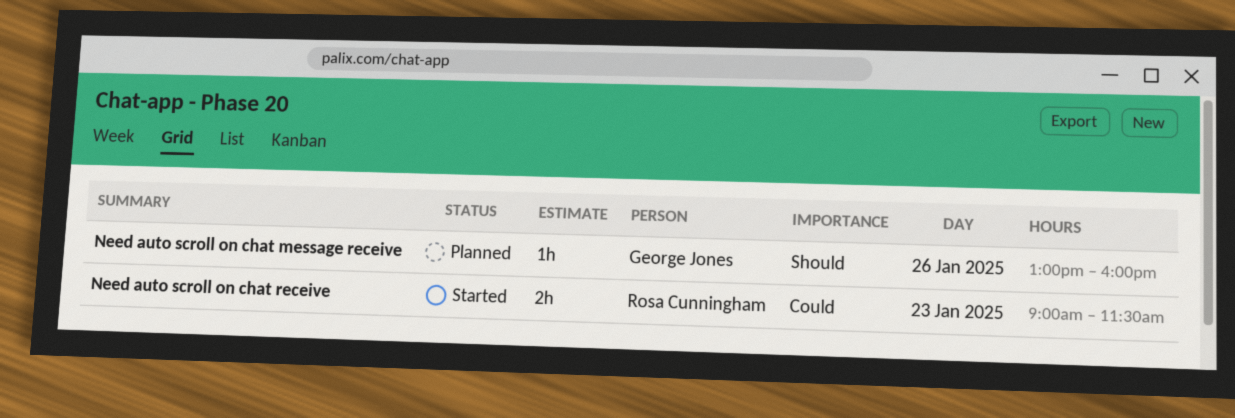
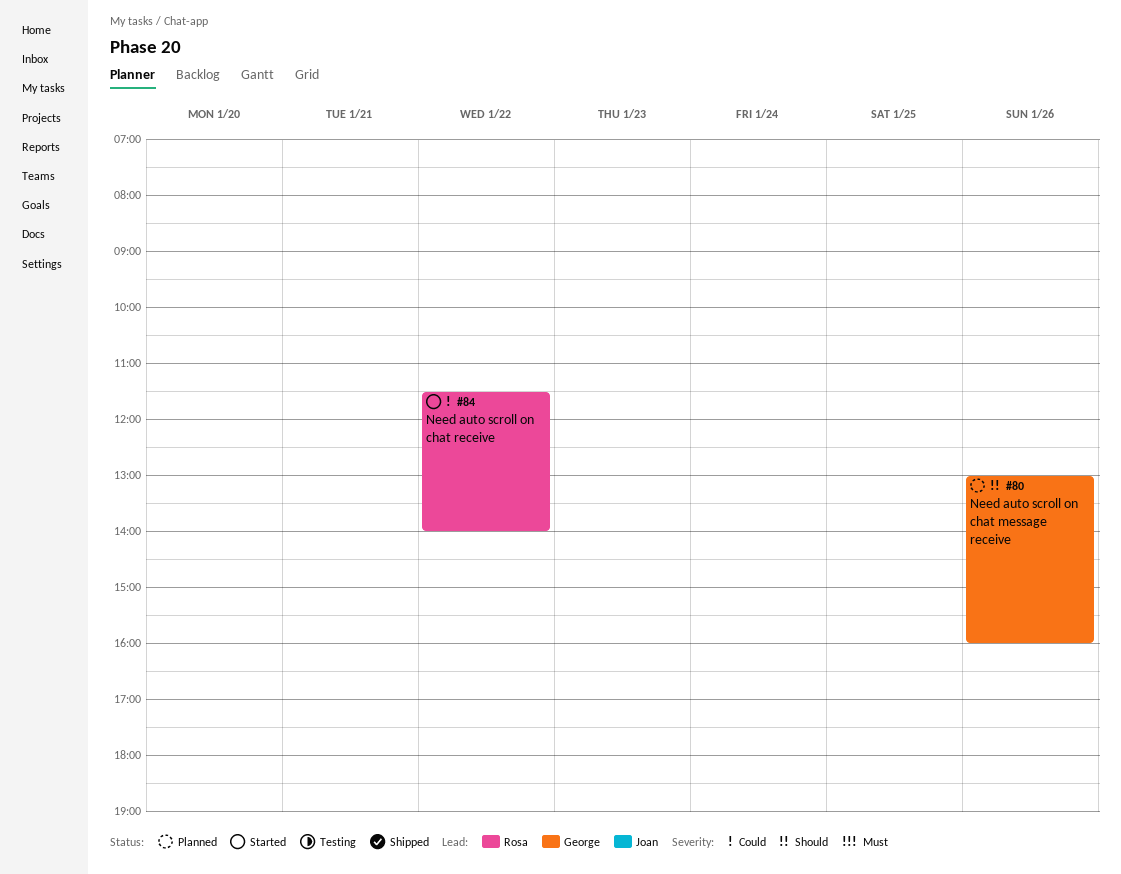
Need auto scroll on chat receive, day: Jan 23 -> Jan 22
Need auto scroll on chat receive, begins: 09:00 -> 11:30
Need auto scroll on chat receive, ends: 11:30 -> 14:00

